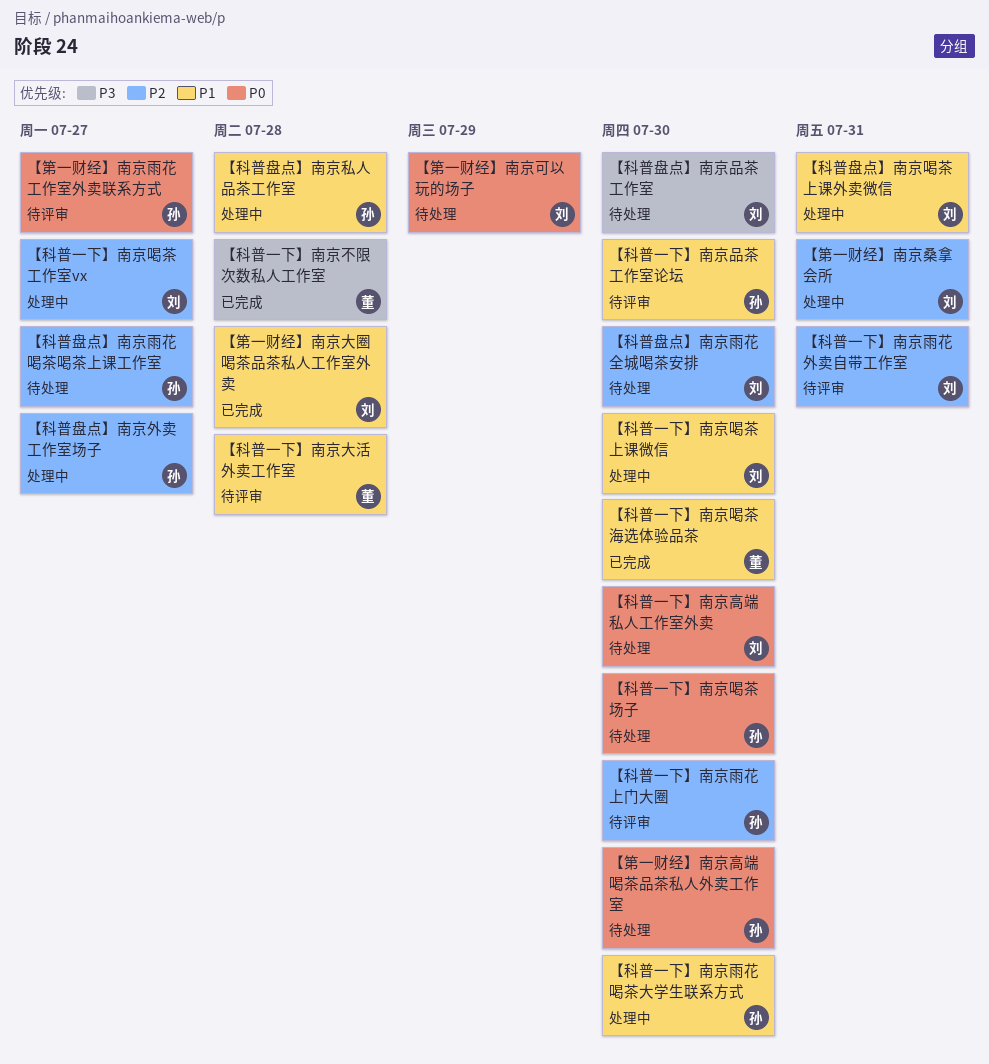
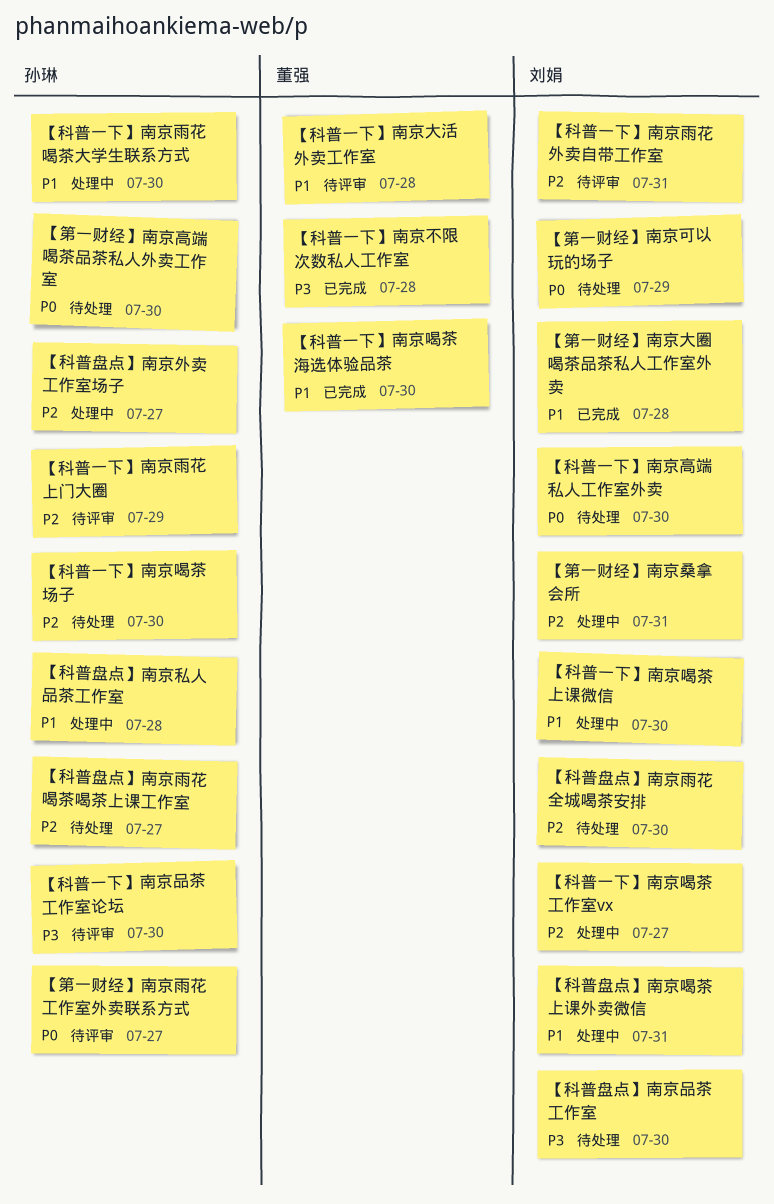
【科普一下】南京品茶工作室论坛, priority: P1 -> P3
【科普一下】南京喝茶场子, priority: P0 -> P2
【科普一下】南京雨花上门大圈, due: Jul 30 -> Jul 29

